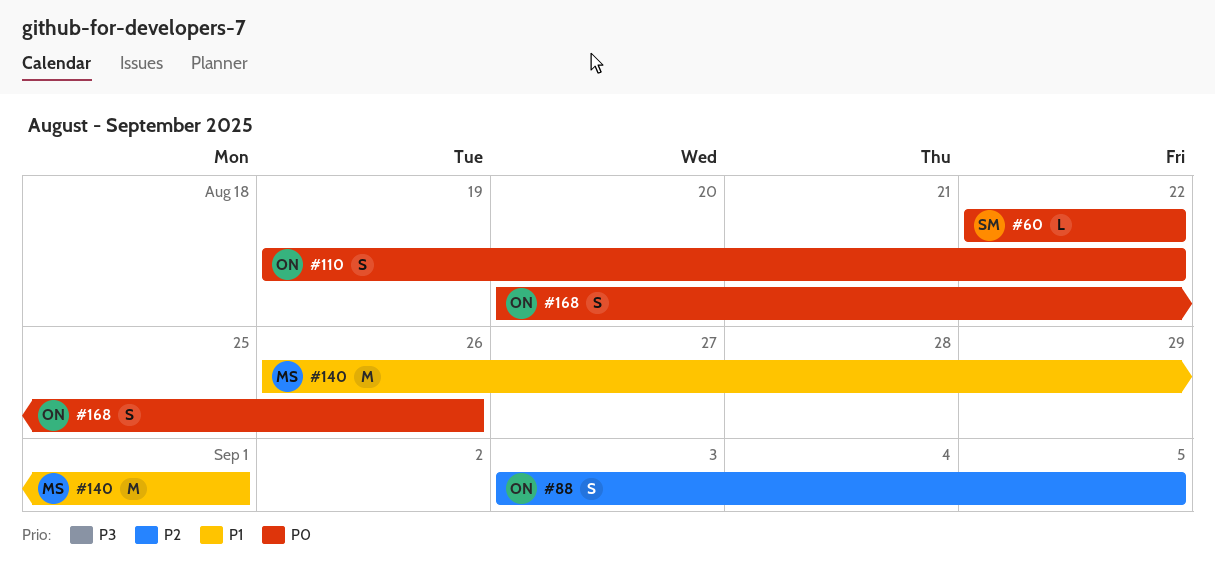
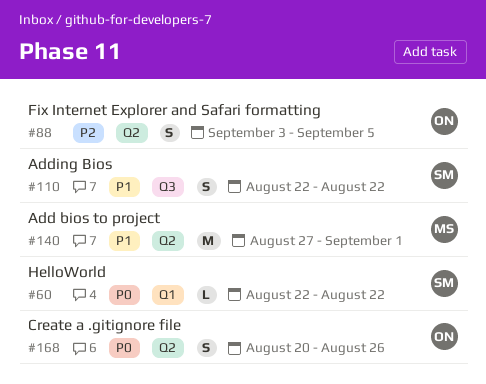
#110, owner: ON -> SM
#110, priority: P0 -> P1
#110, start: Aug 19 -> Aug 22
#140, start: Aug 26 -> Aug 27

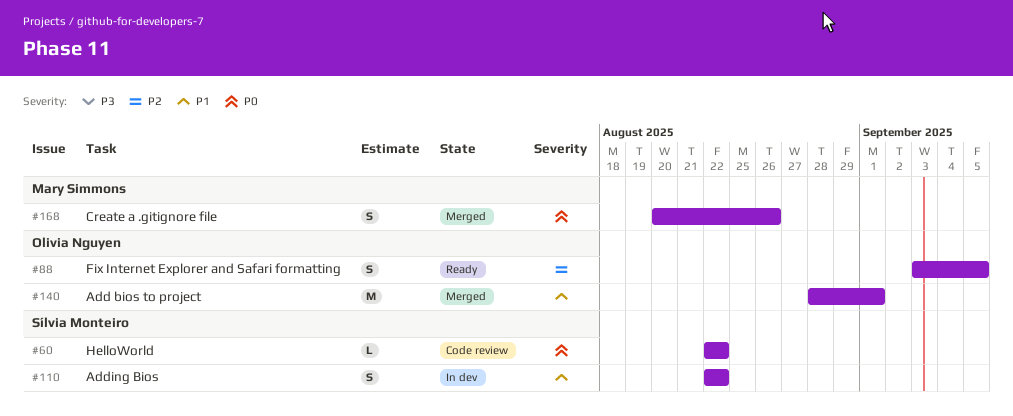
#140, owner: Mary Simmons -> Olivia Nguyen
#140, start: Aug 27 -> Aug 28
#168, owner: Olivia Nguyen -> Mary Simmons

